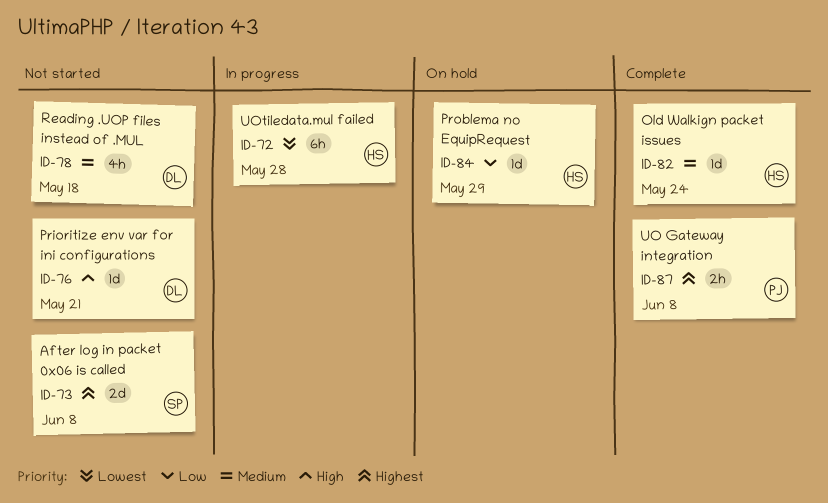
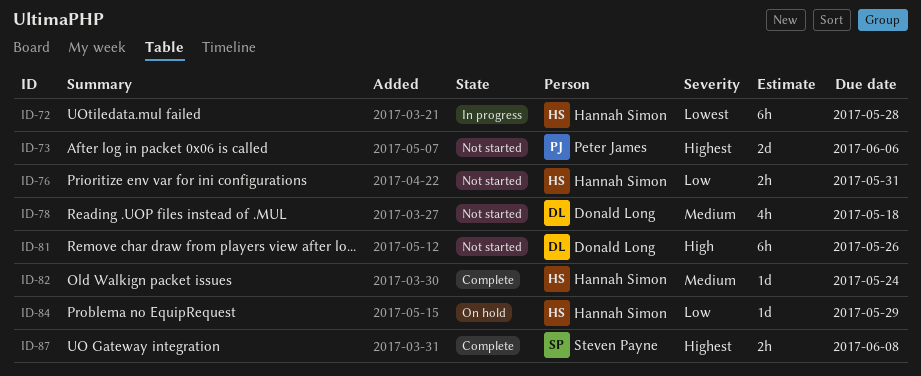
ID-73, owner: Steven Payne -> Peter James
ID-73, due: Jun 8 -> Jun 6
ID-76, owner: Donald Long -> Hannah Simon
ID-76, priority: High -> Low
ID-76, estimate: 1d -> 2h
ID-76, due: May 21 -> May 31
ID-81: none -> present
ID-87, owner: Peter James -> Steven Payne

